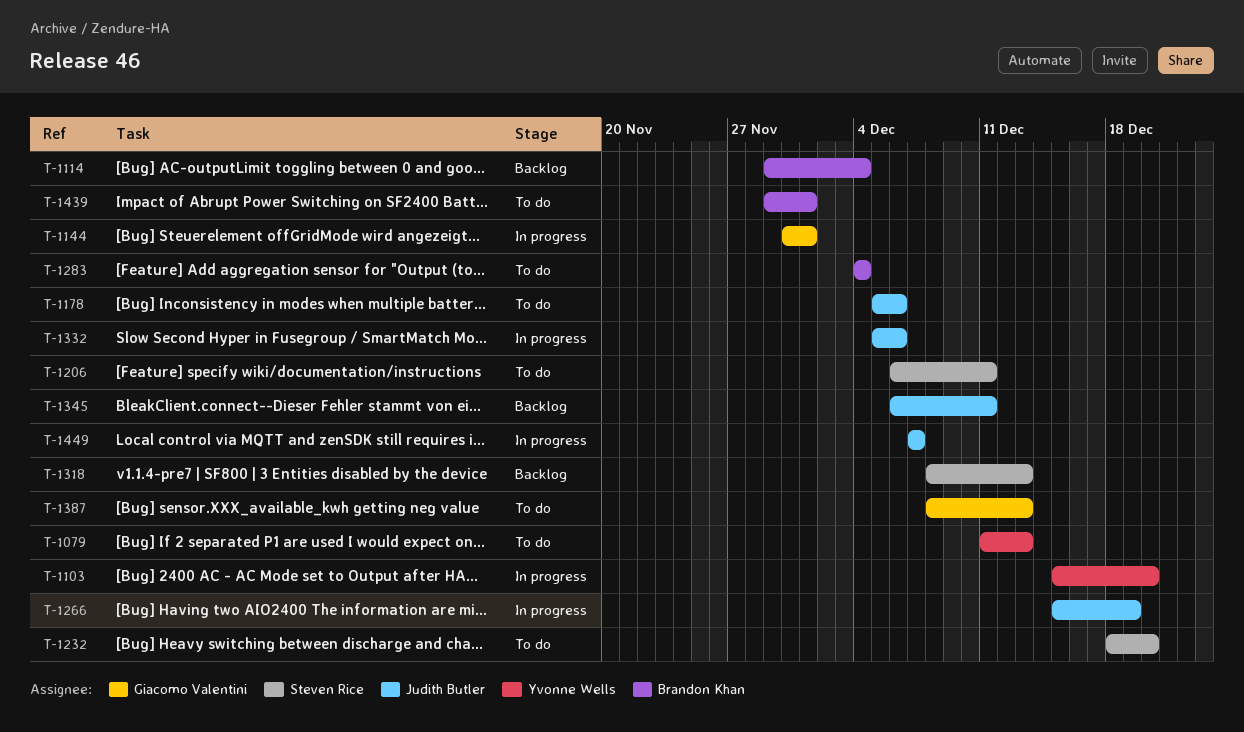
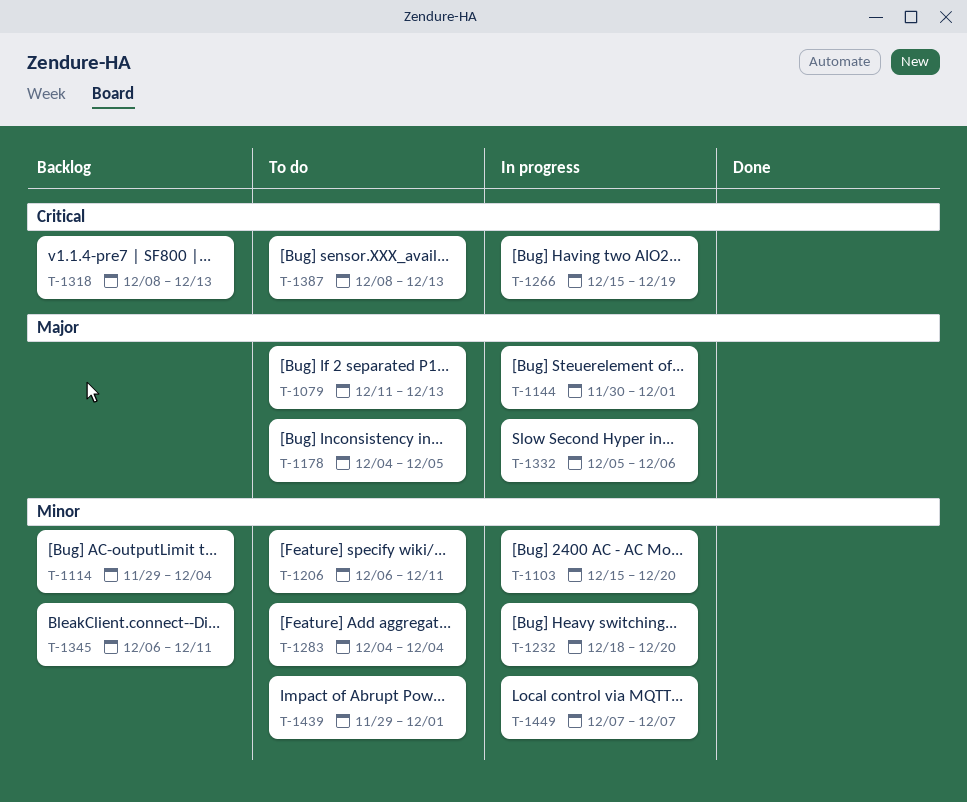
T-1178, start: Dec 5 -> Dec 4
T-1178, due: Dec 6 -> Dec 5
T-1232, status: To do -> In progress

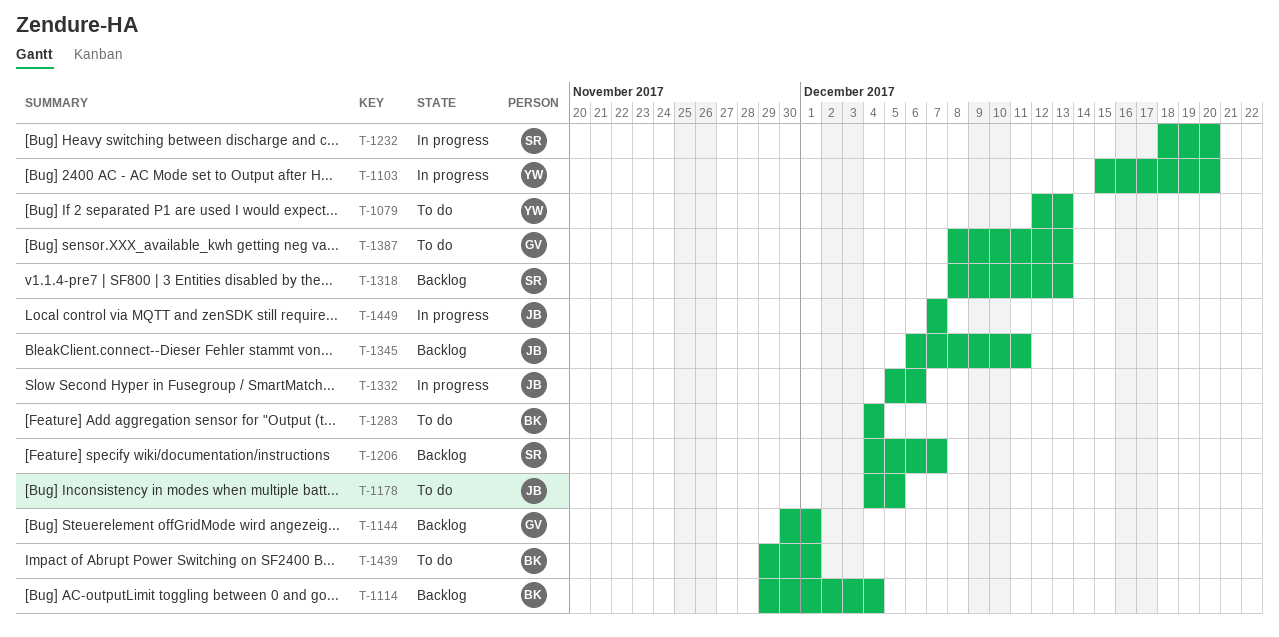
T-1079, start: Dec 11 -> Dec 12
T-1144, status: In progress -> Backlog
T-1206, status: To do -> Backlog
T-1206, start: Dec 6 -> Dec 4
T-1206, due: Dec 11 -> Dec 7
T-1266: present -> none

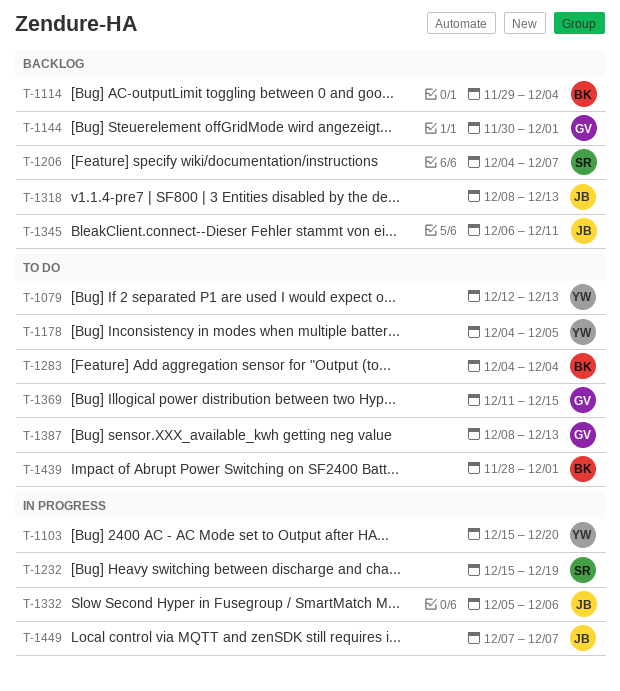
T-1178, owner: JB -> YW
T-1232, start: Dec 18 -> Dec 15
T-1232, due: Dec 20 -> Dec 19
T-1318, owner: SR -> JB
T-1369: none -> present
T-1439, start: Nov 29 -> Nov 28

